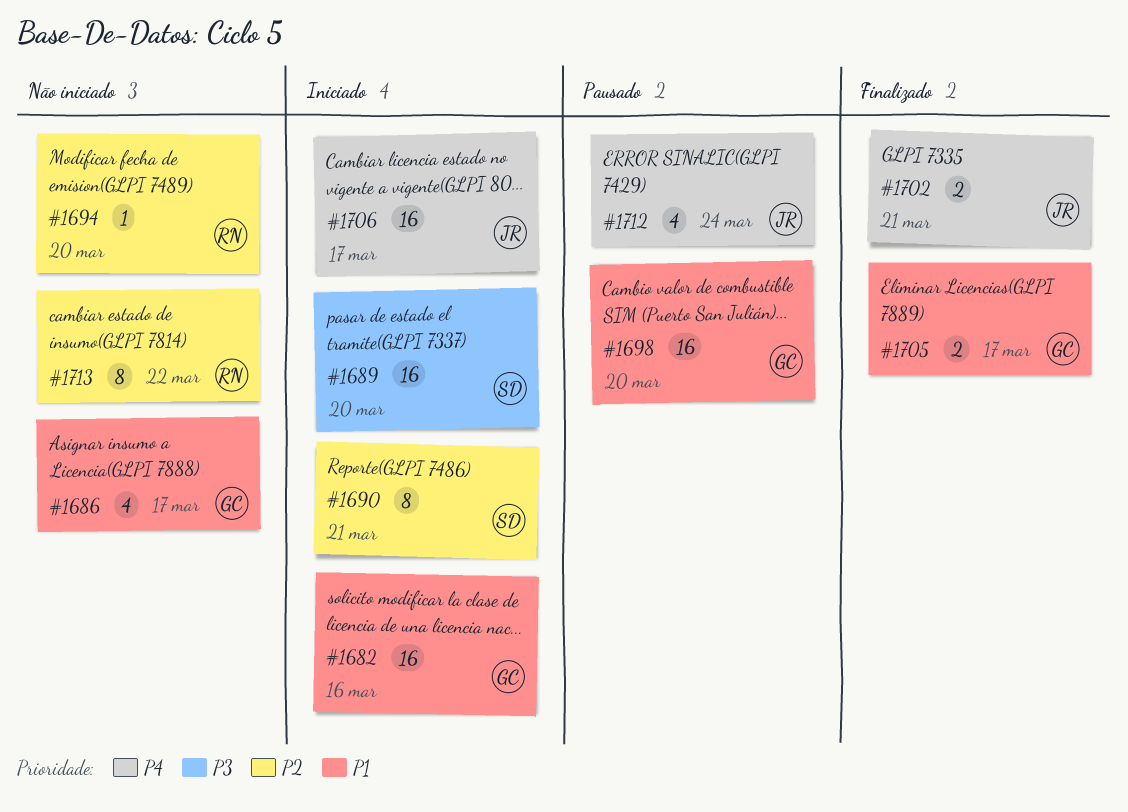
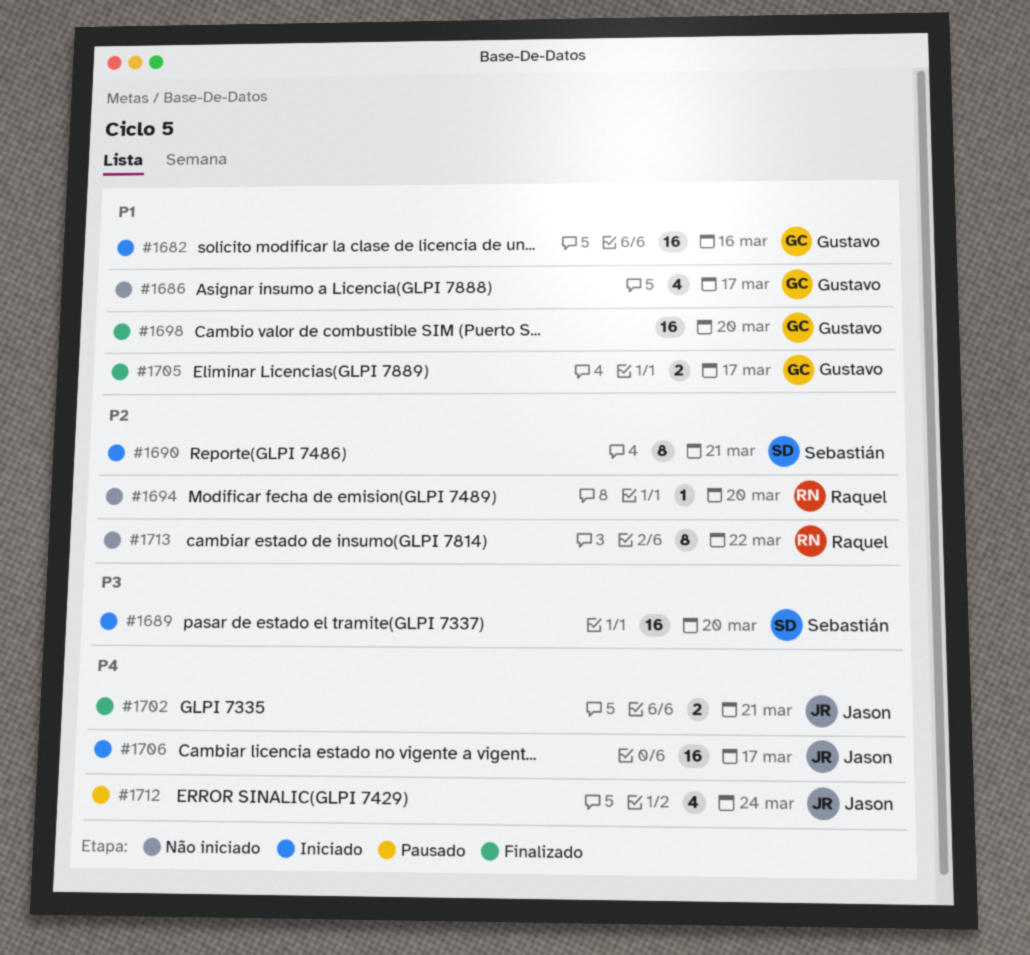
#1698, status: Pausado -> Finalizado

